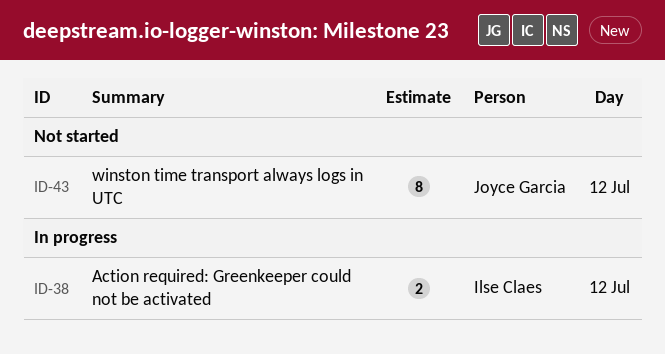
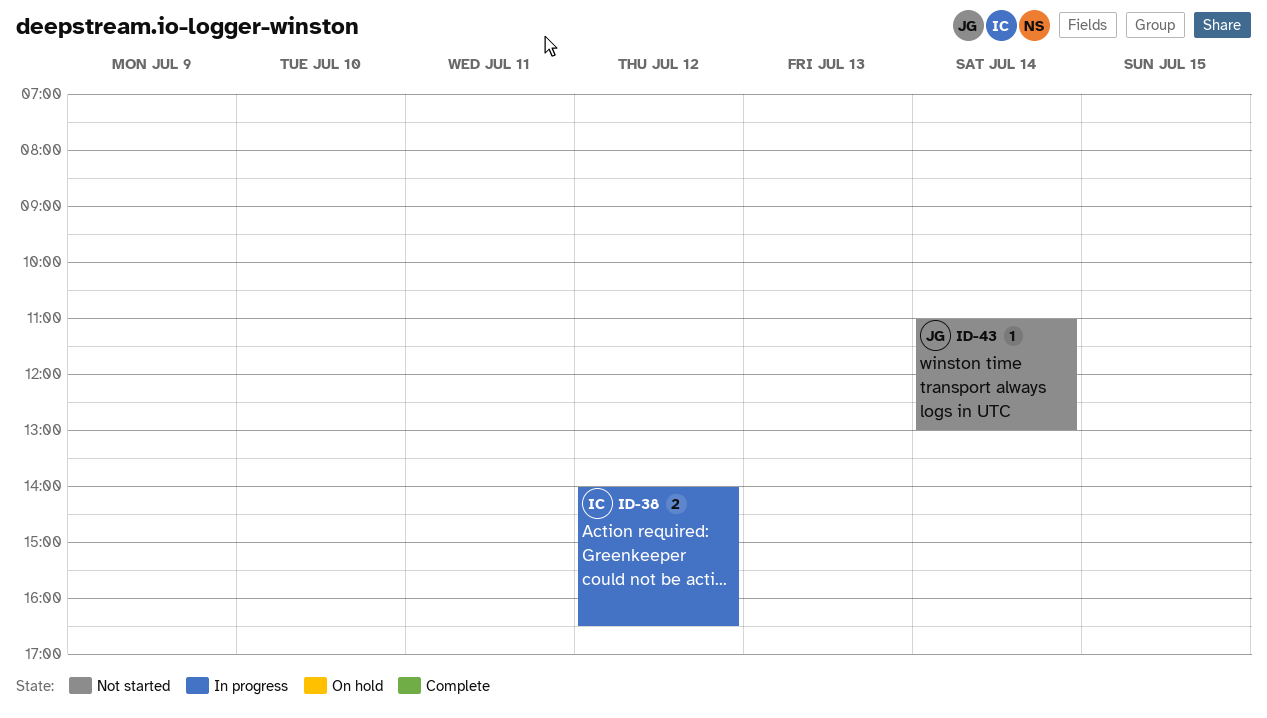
ID-43, estimate: 8 -> 1
ID-43, day: Jul 12 -> Jul 14

